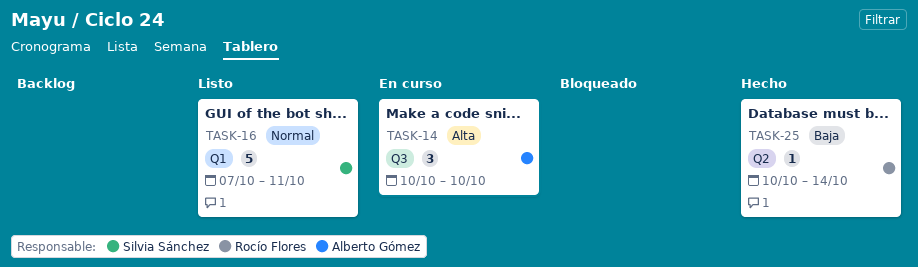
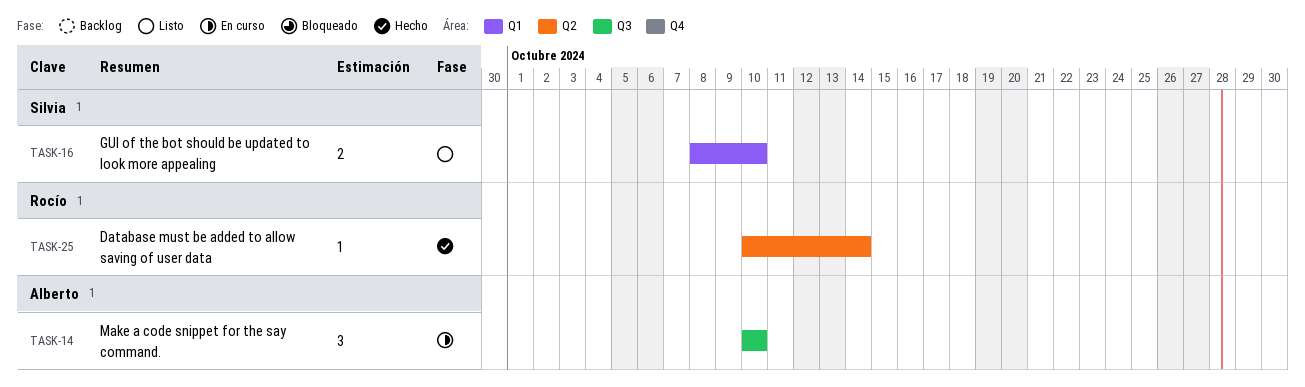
TASK-16, estimate: 5 -> 2
TASK-16, start: Oct 7 -> Oct 8
TASK-16, due: Oct 11 -> Oct 10

